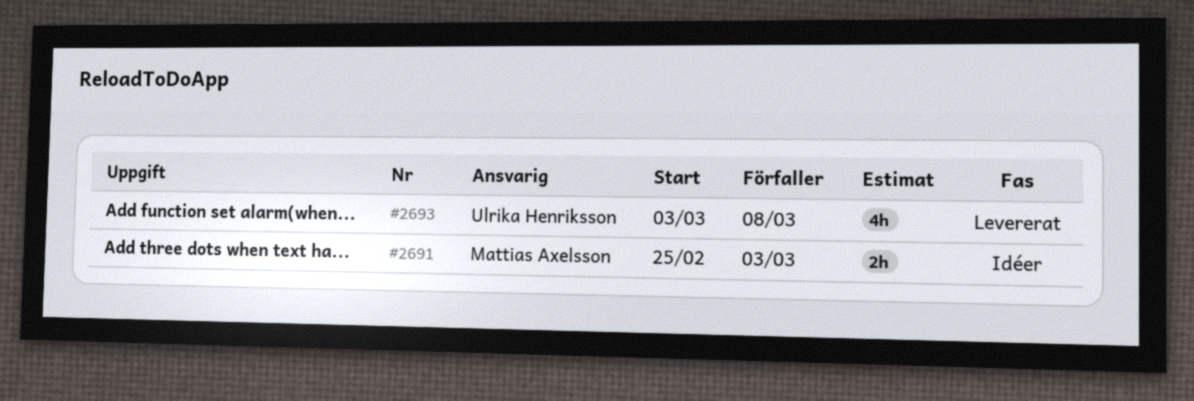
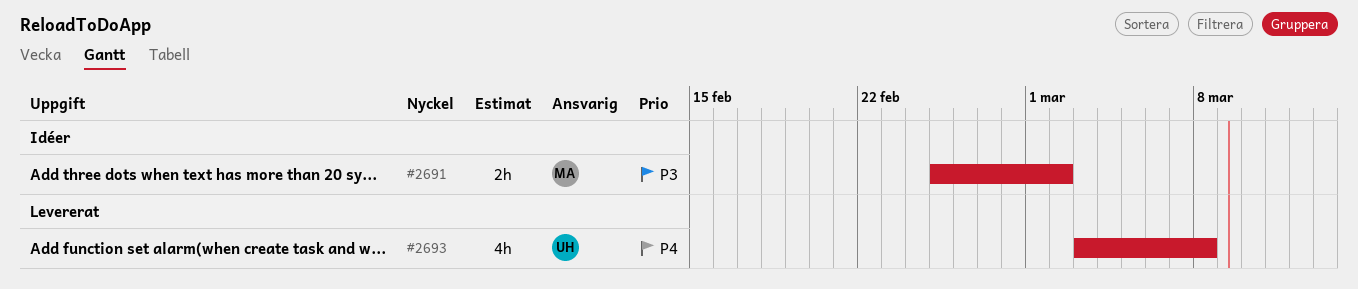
#2691, due: Mar 3 -> Mar 2

